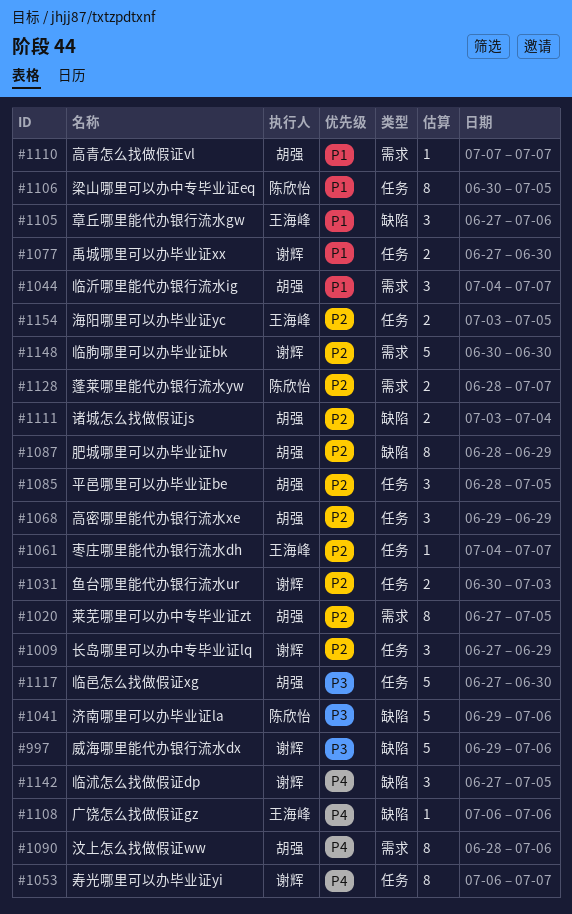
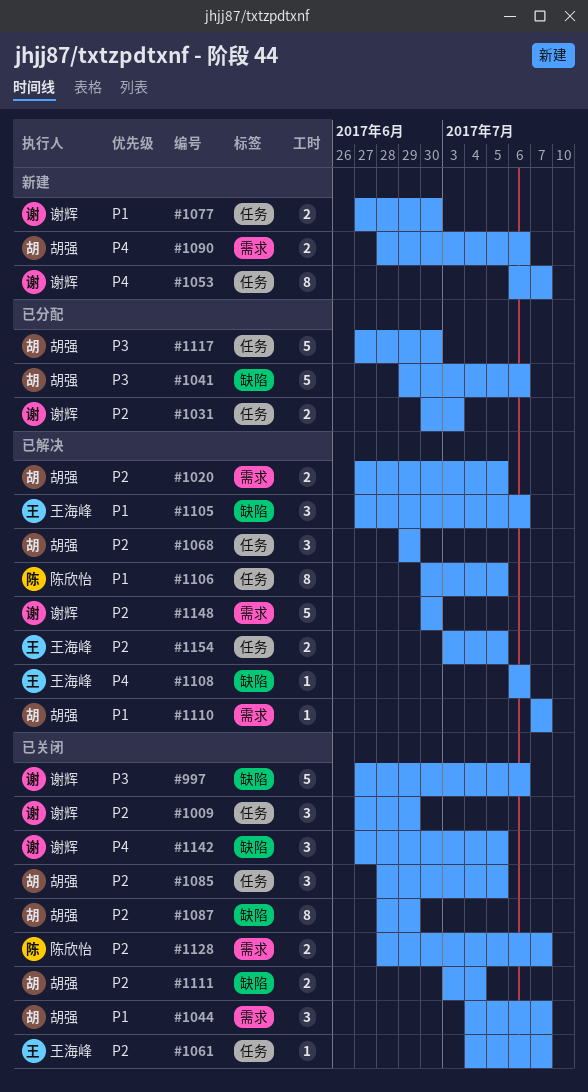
#997, start: Jun 29 -> Jun 27
#1020, estimate: 8 -> 2
#1041, owner: 陈欣怡 -> 胡强
#1090, estimate: 8 -> 2

